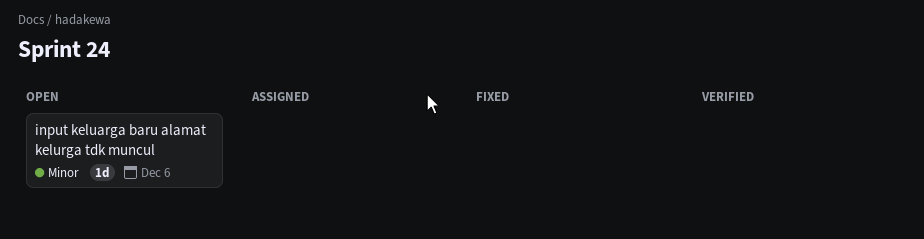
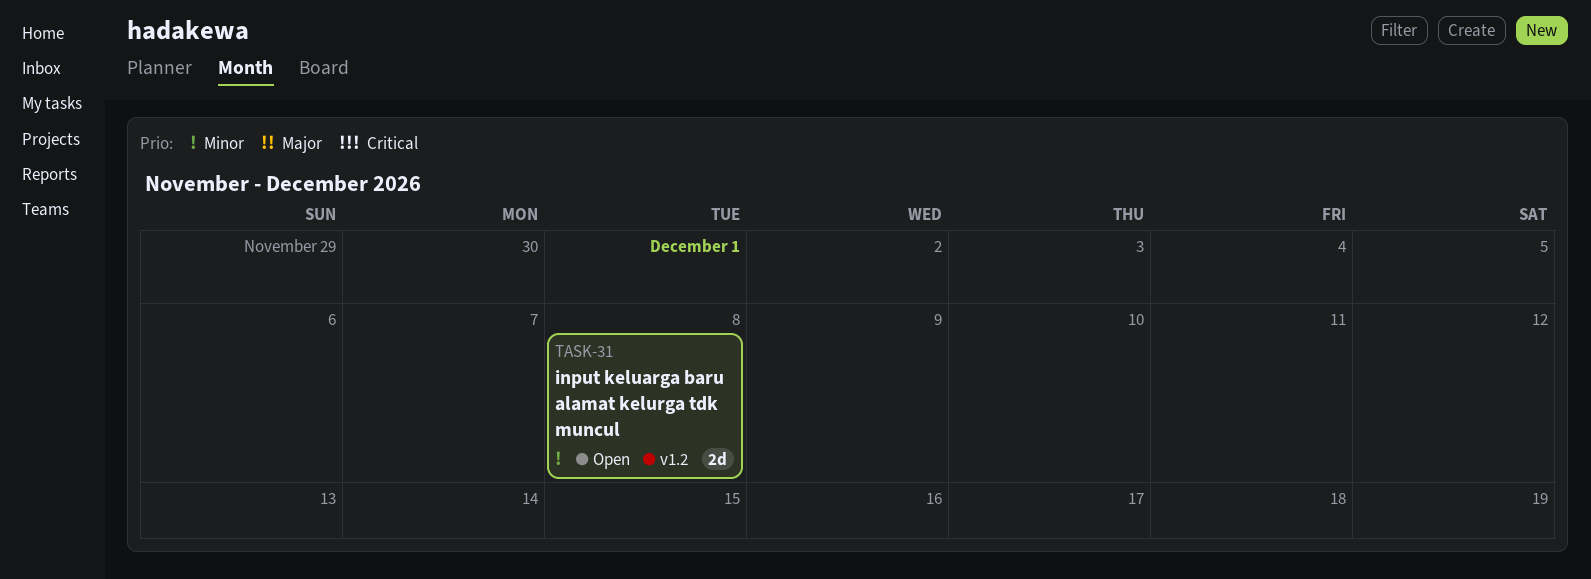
input keluarga baru alamat kelurga tdk muncul, estimate: 1d -> 2d
input keluarga baru alamat kelurga tdk muncul, due: Dec 6 -> Dec 8

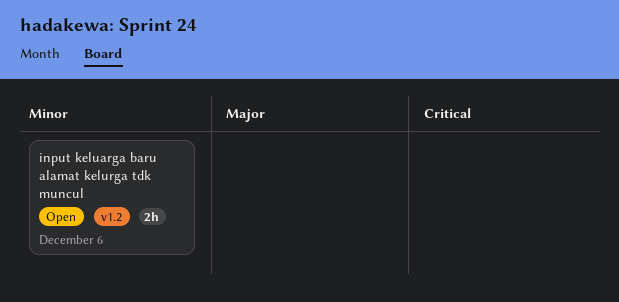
input keluarga baru alamat kelurga tdk muncul, estimate: 2d -> 2h
input keluarga baru alamat kelurga tdk muncul, due: Dec 8 -> Dec 6

